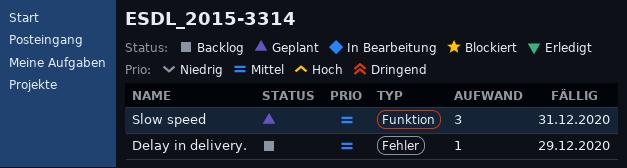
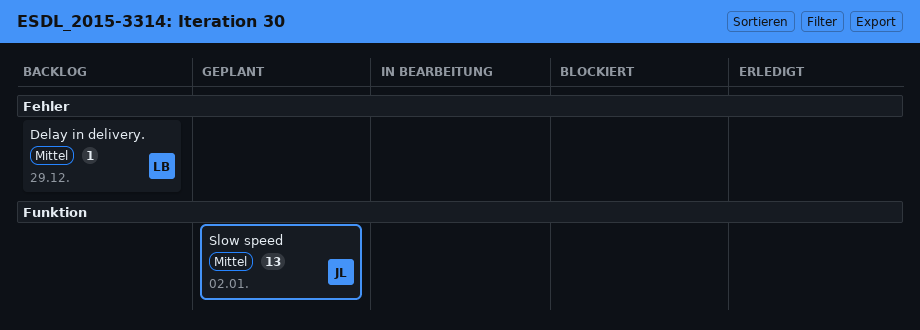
Slow speed, estimate: 3 -> 13
Slow speed, due: Dec 31 -> Jan 2

